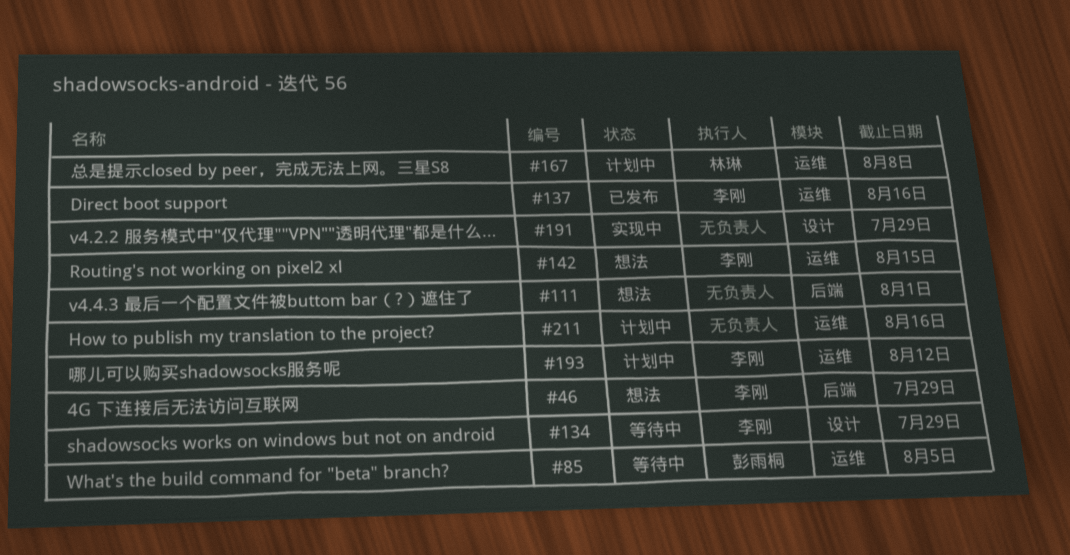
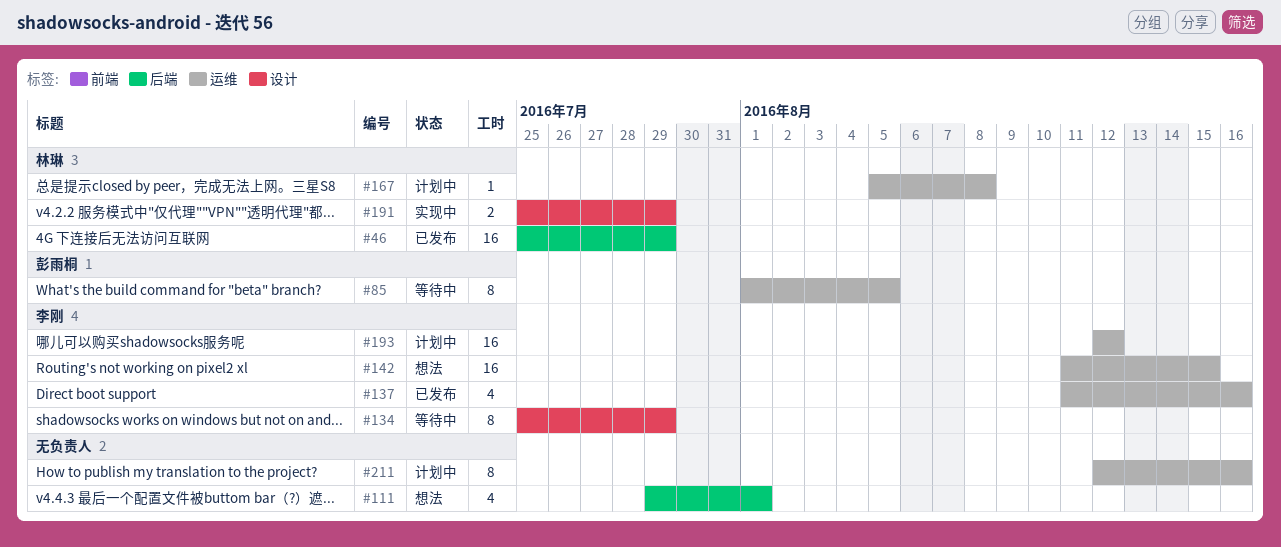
#46, status: 想法 -> 已发布
#46, owner: 李刚 -> 林琳
#191, owner: none -> 林琳

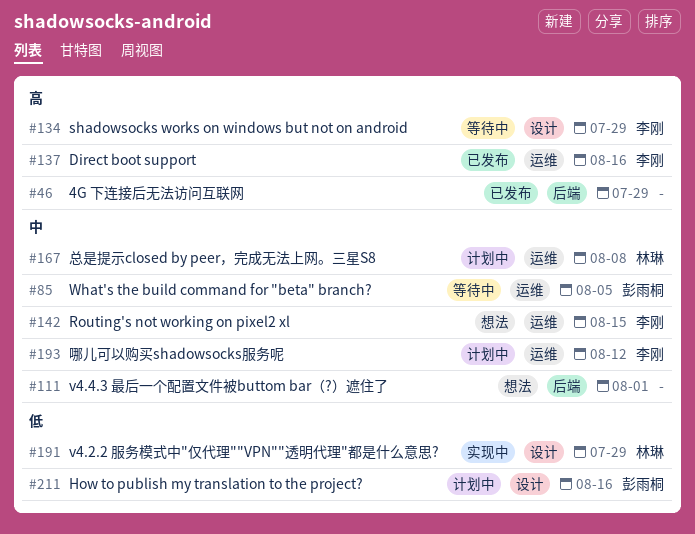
#46, owner: 林琳 -> none
#211, owner: none -> 彭雨桐
#211, label: 运维 -> 设计

